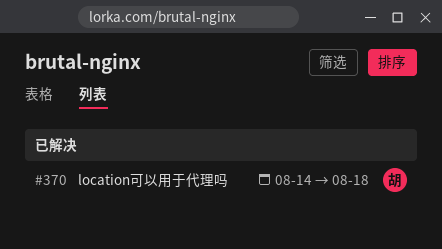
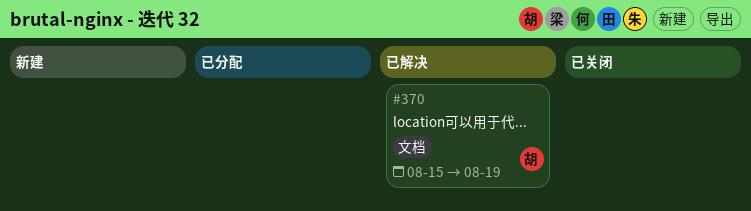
#370, start: Aug 14 -> Aug 15
#370, due: Aug 18 -> Aug 19

